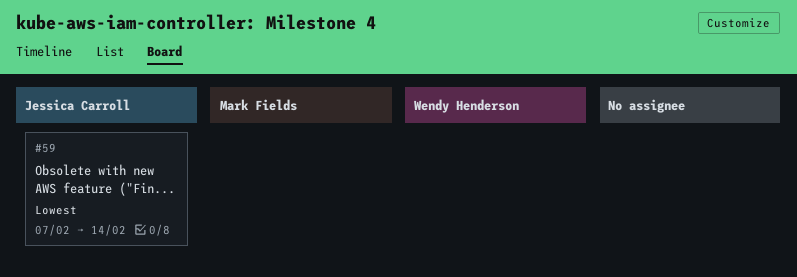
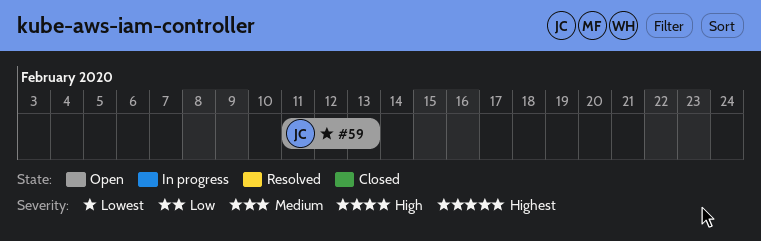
#59, start: Feb 7 -> Feb 11
#59, due: Feb 14 -> Feb 13

